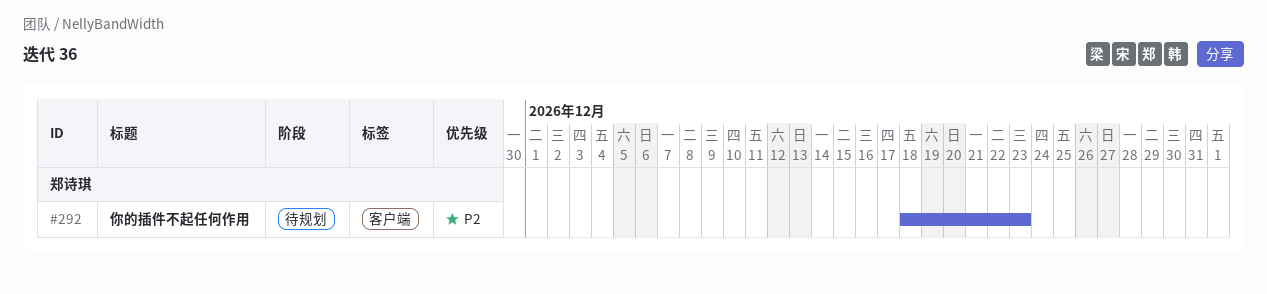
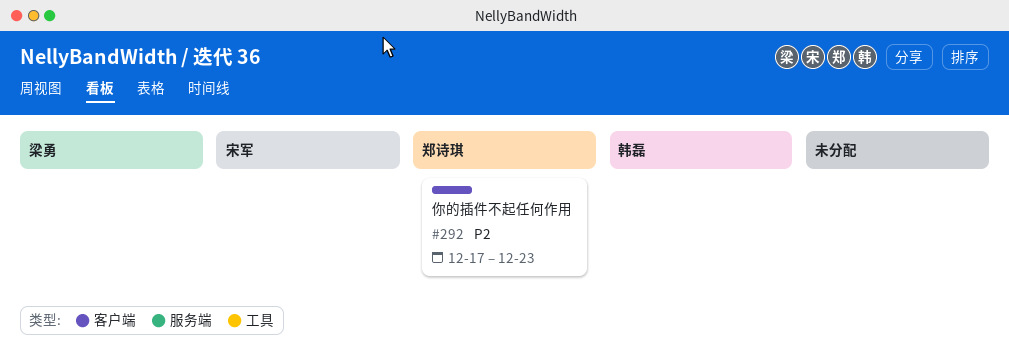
#292, start: Dec 18 -> Dec 17

